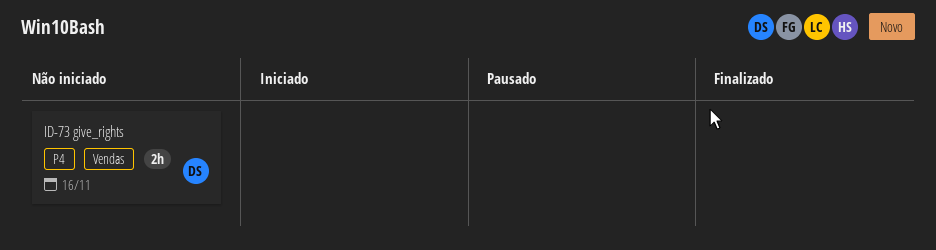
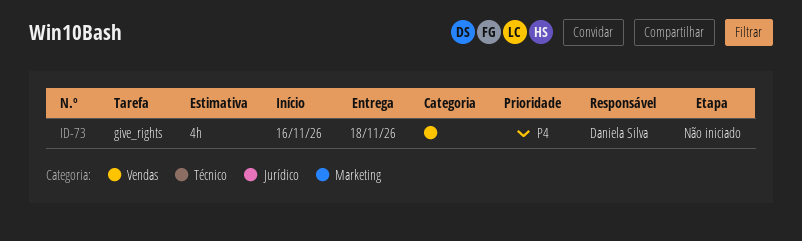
ID-73, estimate: 2h -> 4h
ID-73, due: Nov 16 -> Nov 18

